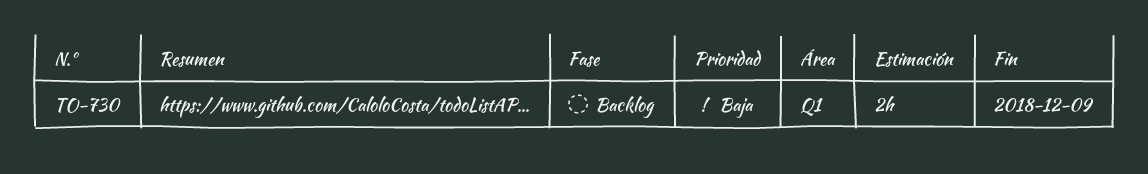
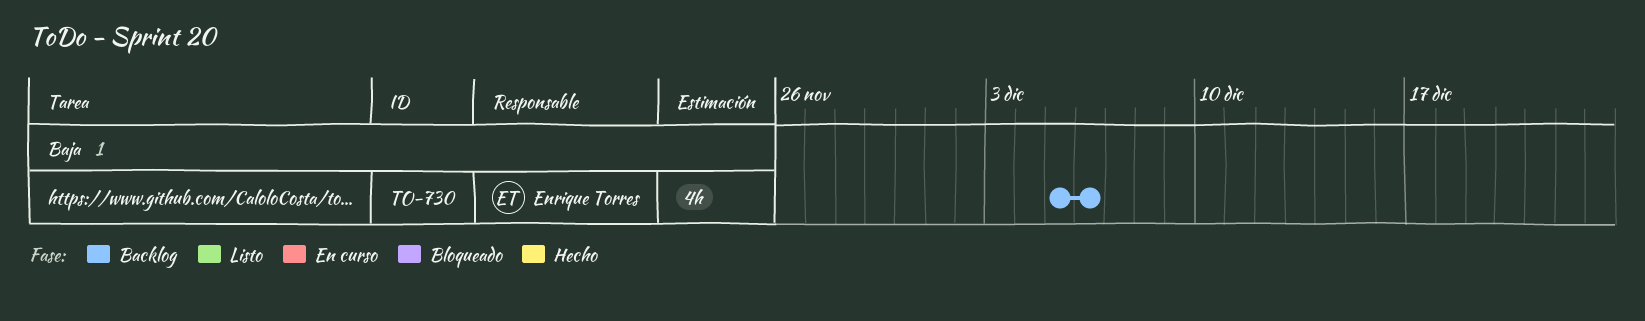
TO-730, estimate: 2h -> 4h
TO-730, due: Dec 9 -> Dec 6

